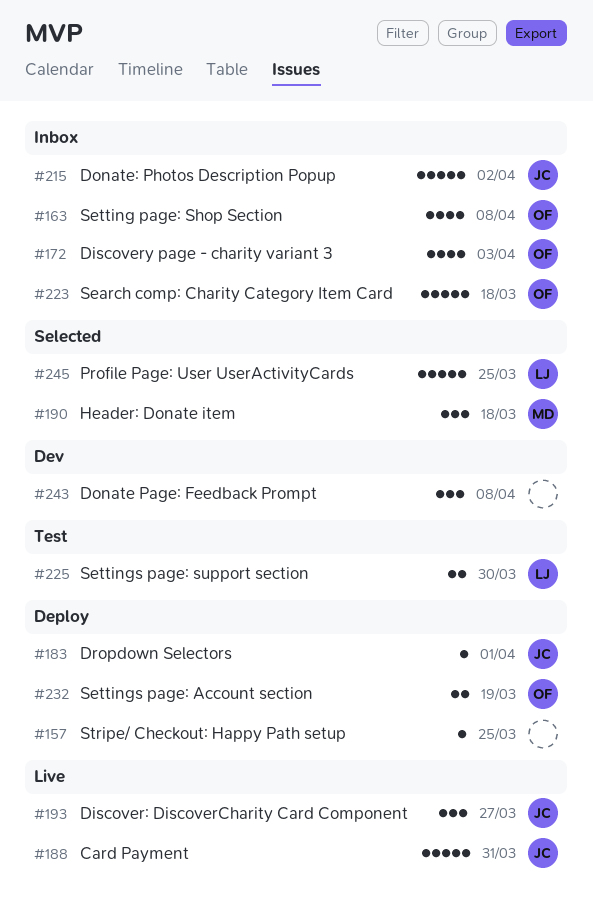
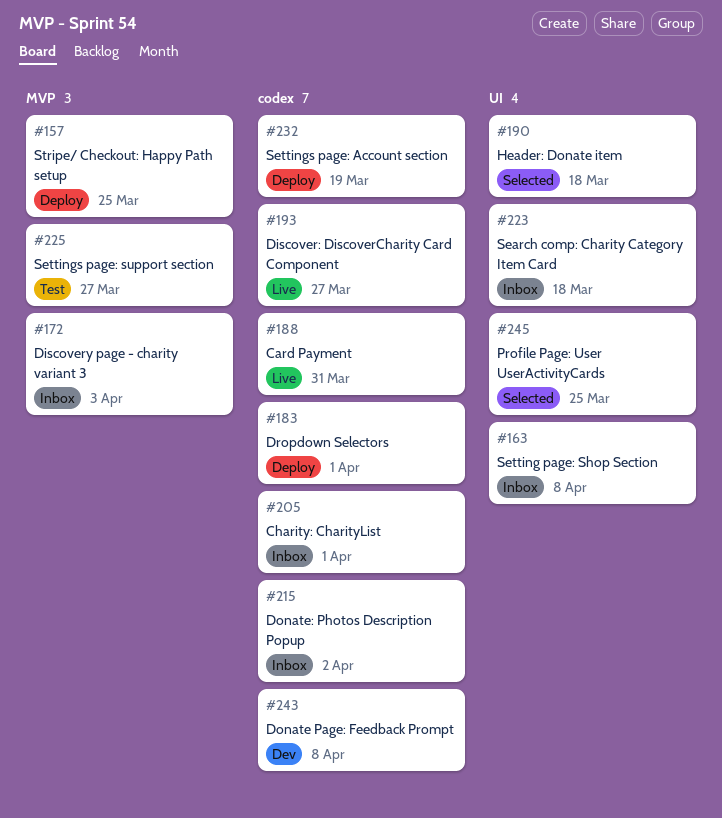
#205: none -> present
#225, due: Mar 30 -> Mar 27

